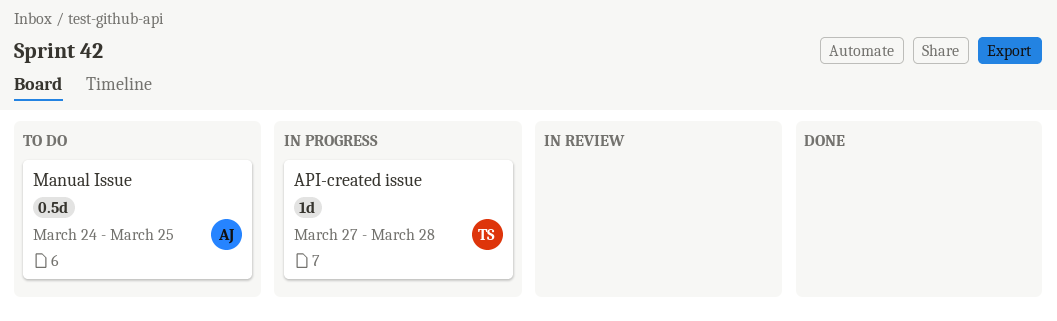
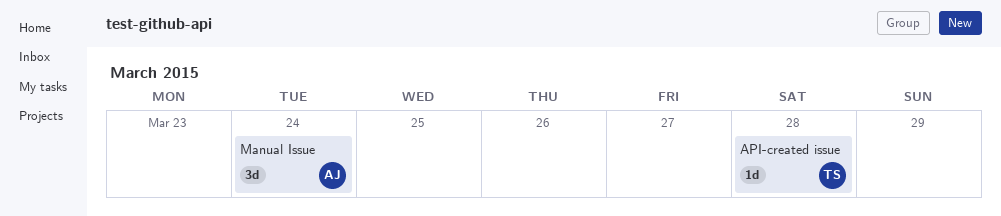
Manual Issue, estimate: 0.5d -> 3d
Manual Issue, due: Mar 25 -> Mar 24

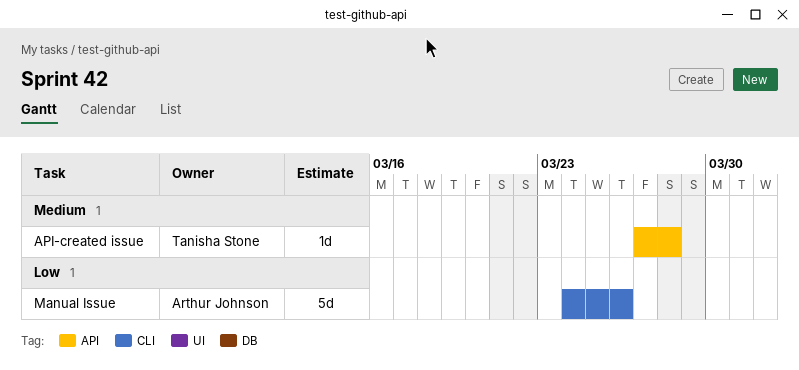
Manual Issue, estimate: 3d -> 5d
Manual Issue, due: Mar 24 -> Mar 26

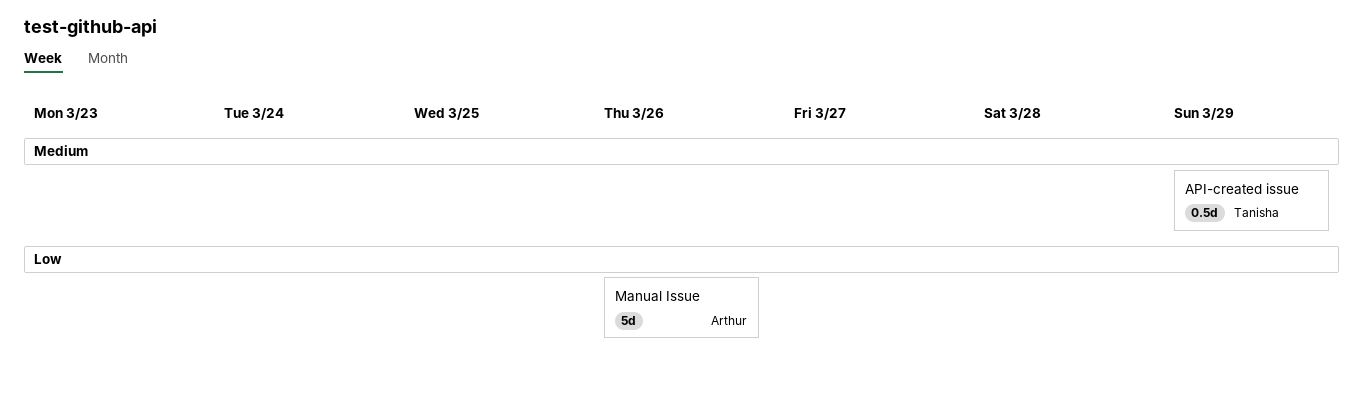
API-created issue, estimate: 1d -> 0.5d
API-created issue, due: Mar 28 -> Mar 29

